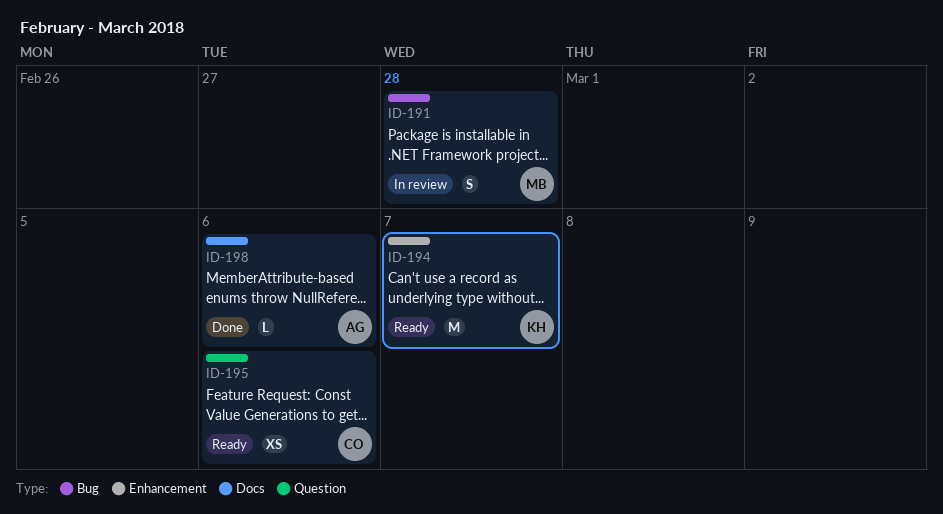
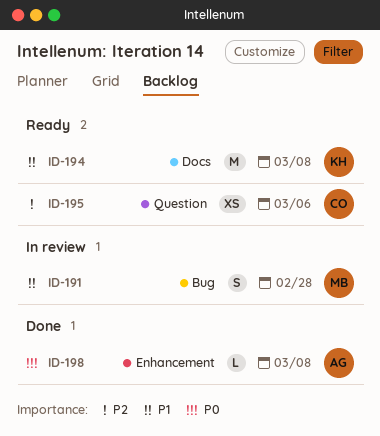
ID-194, label: Enhancement -> Docs
ID-194, due: Mar 7 -> Mar 8
ID-198, label: Docs -> Enhancement
ID-198, due: Mar 6 -> Mar 8

